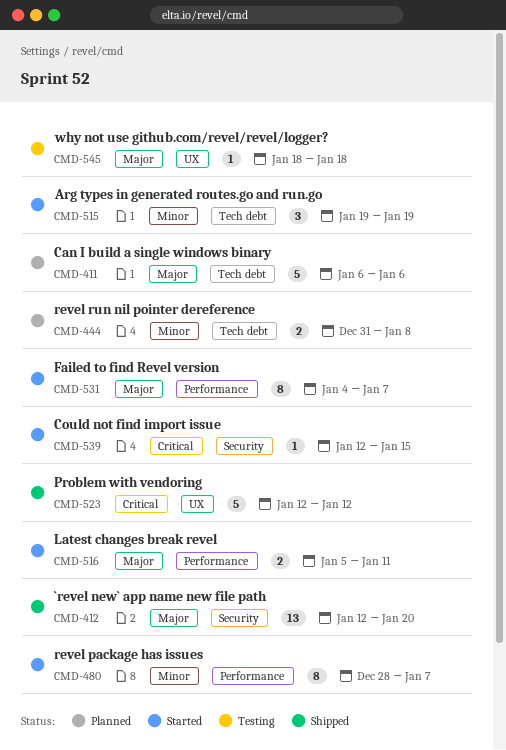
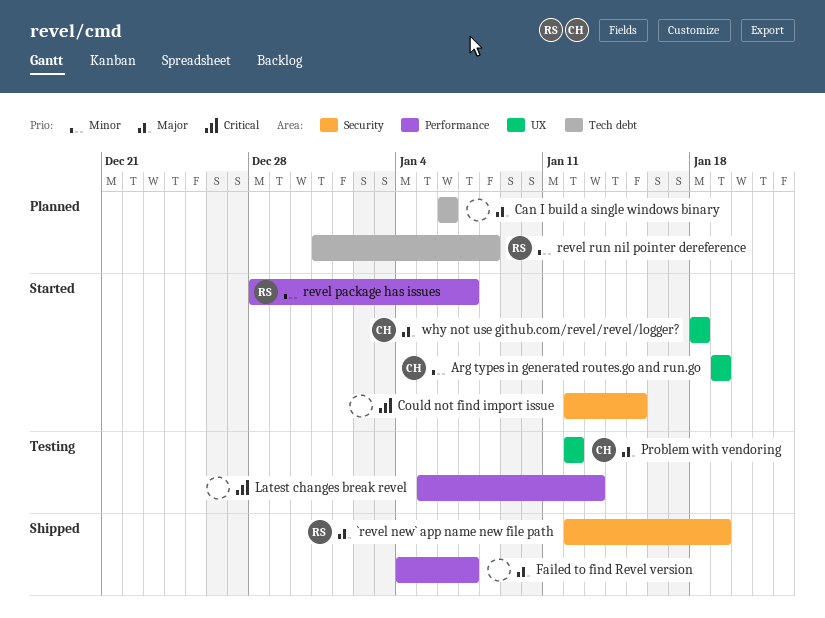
`revel new` app name new file path, due: Jan 20 -> Jan 19
Arg types in generated routes.go and run.go, label: Tech debt -> UX
Failed to find Revel version, status: Started -> Shipped
Latest changes break revel, status: Started -> Testing
Latest changes break revel, priority: Major -> Critical
Latest changes break revel, due: Jan 11 -> Jan 13
Problem with vendoring, status: Shipped -> Testing
Problem with vendoring, priority: Critical -> Major
why not use github.com/revel/revel/logger?, status: Testing -> Started

